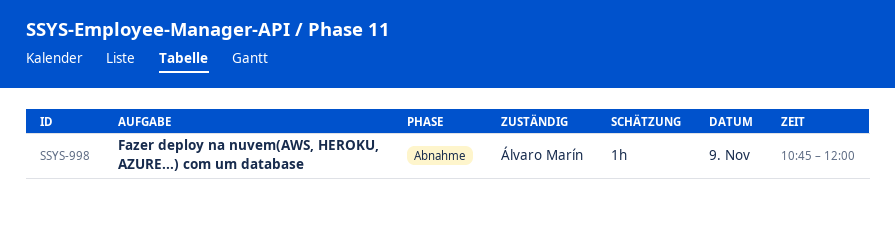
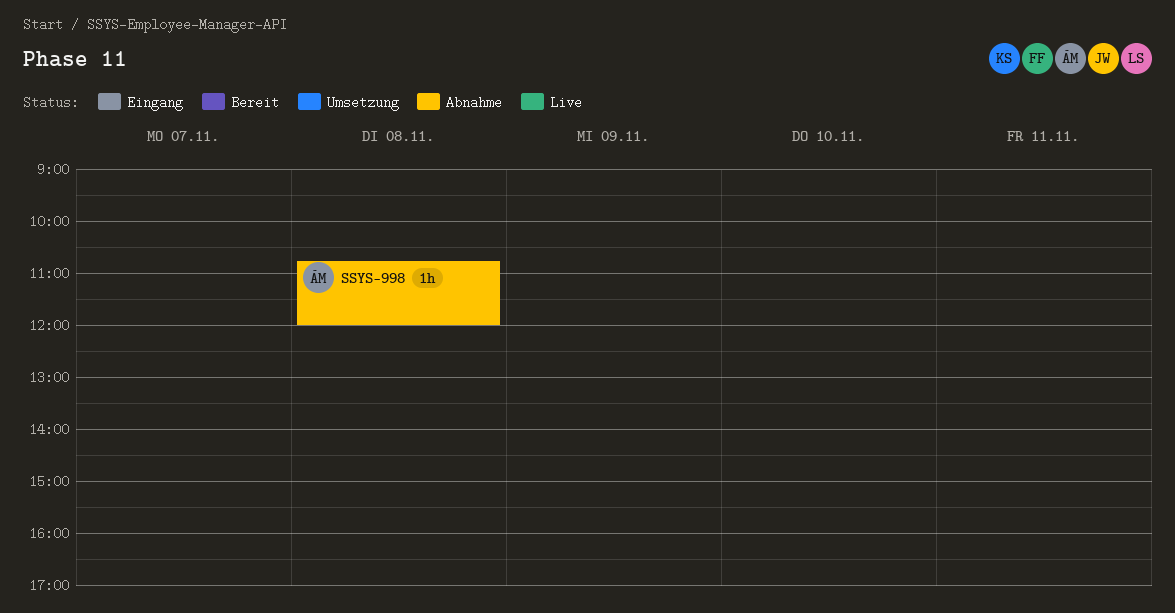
SSYS-998, day: Nov 9 -> Nov 8

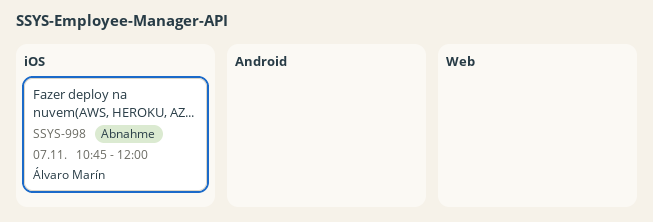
SSYS-998, day: Nov 8 -> Nov 7

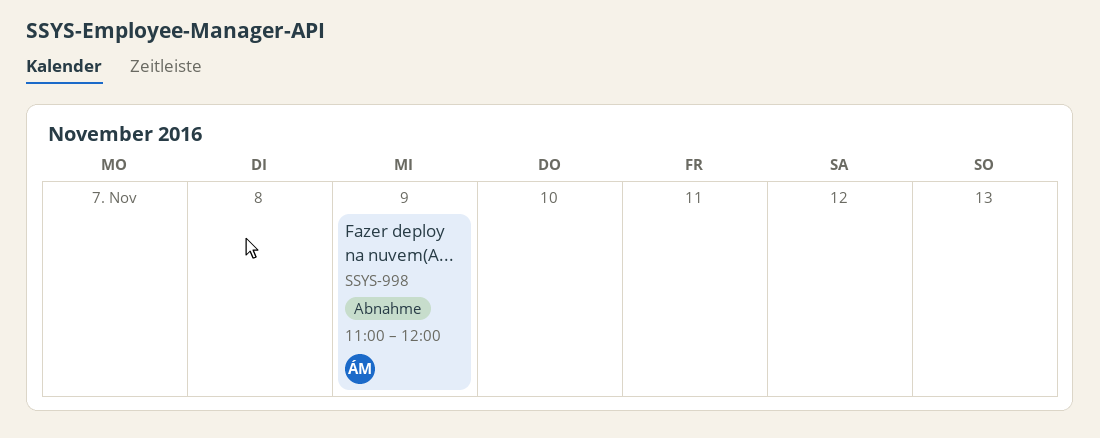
SSYS-998, day: Nov 7 -> Nov 9
SSYS-998, begins: 10:45 -> 11:00

